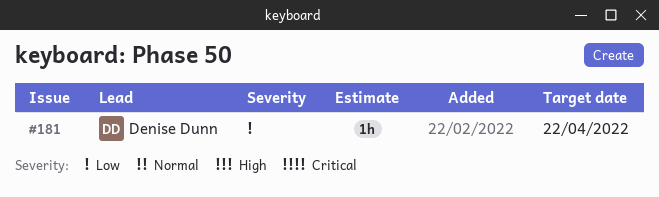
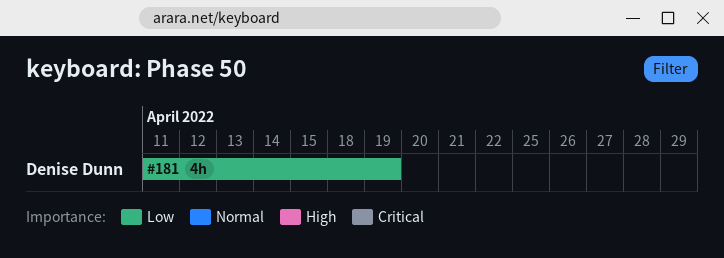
#181, estimate: 1h -> 4h
#181, due: Apr 22 -> Apr 19

